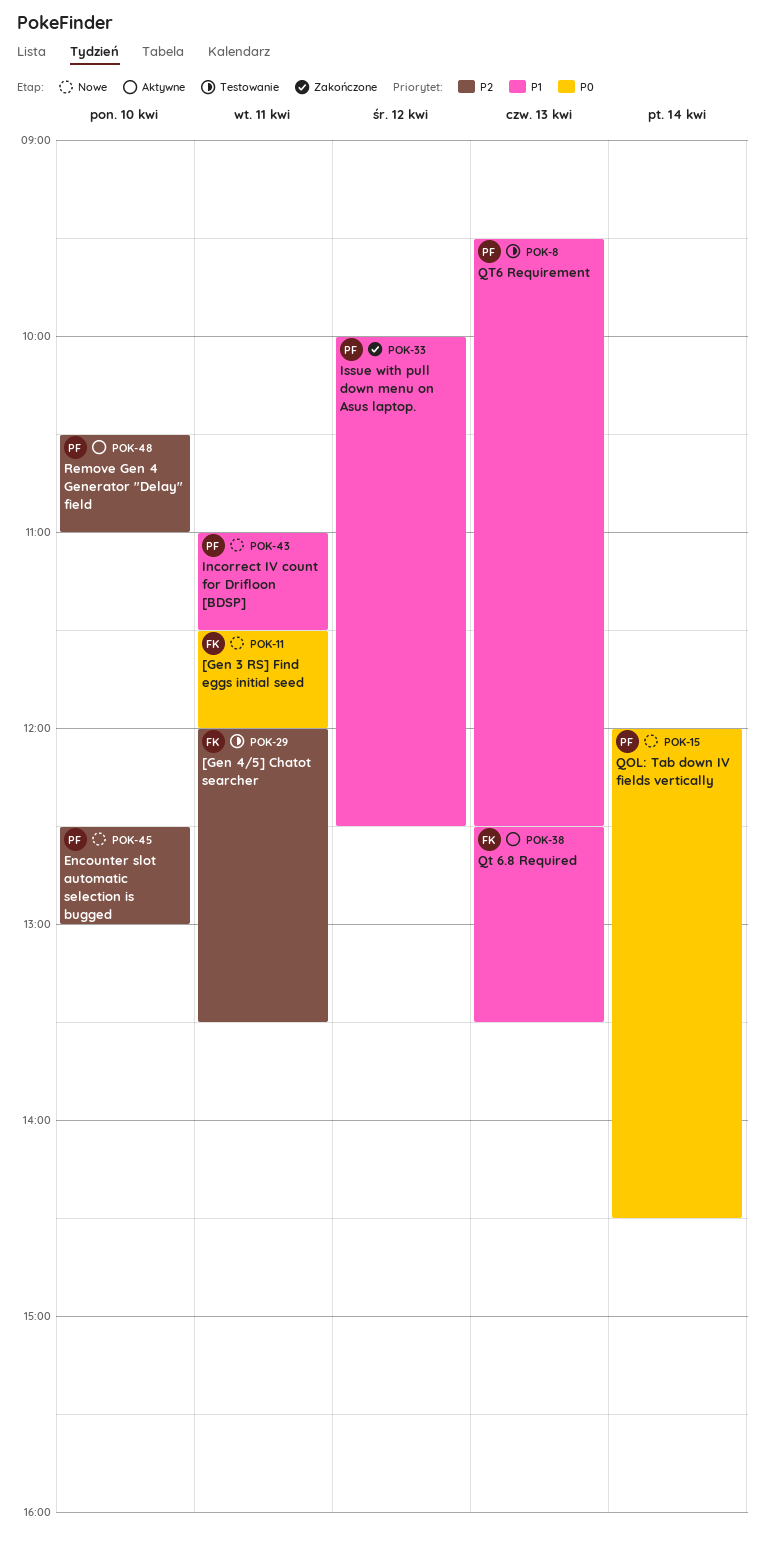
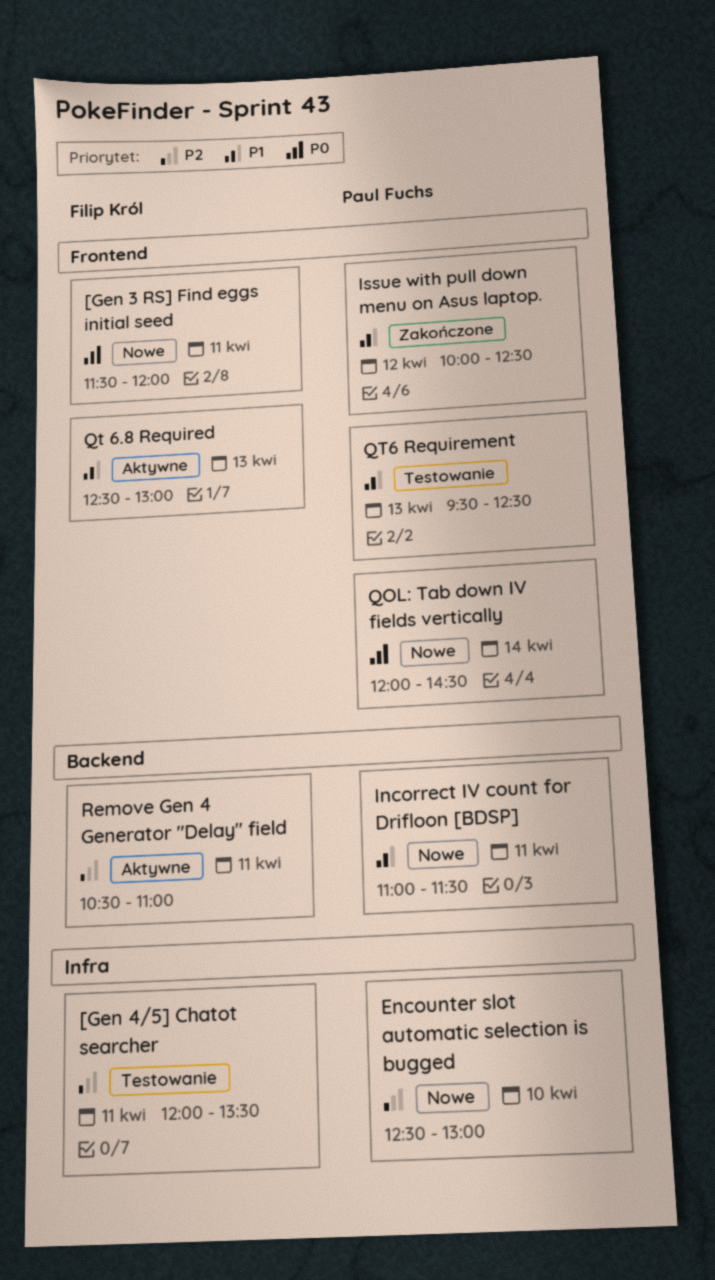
Qt 6.8 Required, ends: 13:30 -> 13:00
Remove Gen 4 Generator "Delay" field, owner: Paul Fuchs -> Filip Król
Remove Gen 4 Generator "Delay" field, day: Apr 10 -> Apr 11

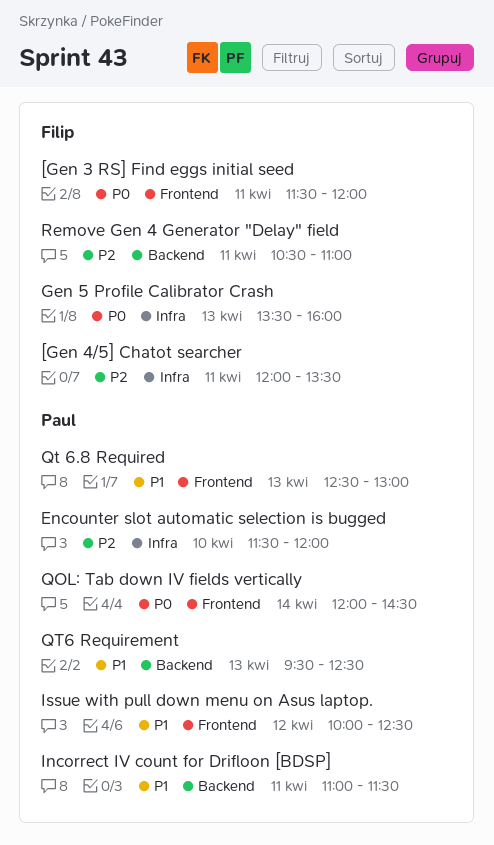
Encounter slot automatic selection is bugged, begins: 12:30 -> 11:30
Encounter slot automatic selection is bugged, ends: 13:00 -> 12:00
Gen 5 Profile Calibrator Crash: none -> present
Qt 6.8 Required, owner: Filip Król -> Paul Fuchs
QT6 Requirement, label: Frontend -> Backend

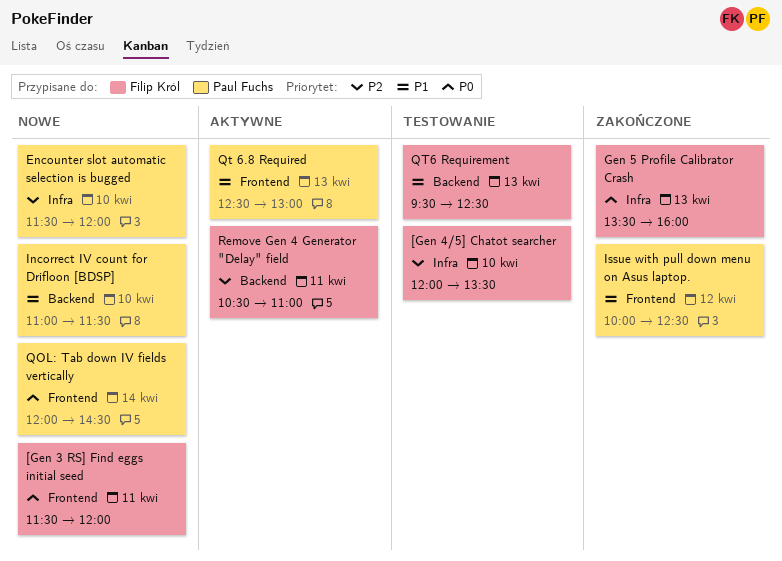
[Gen 4/5] Chatot searcher, day: Apr 11 -> Apr 10
Incorrect IV count for Drifloon [BDSP], day: Apr 11 -> Apr 10
QT6 Requirement, owner: Paul Fuchs -> Filip Król

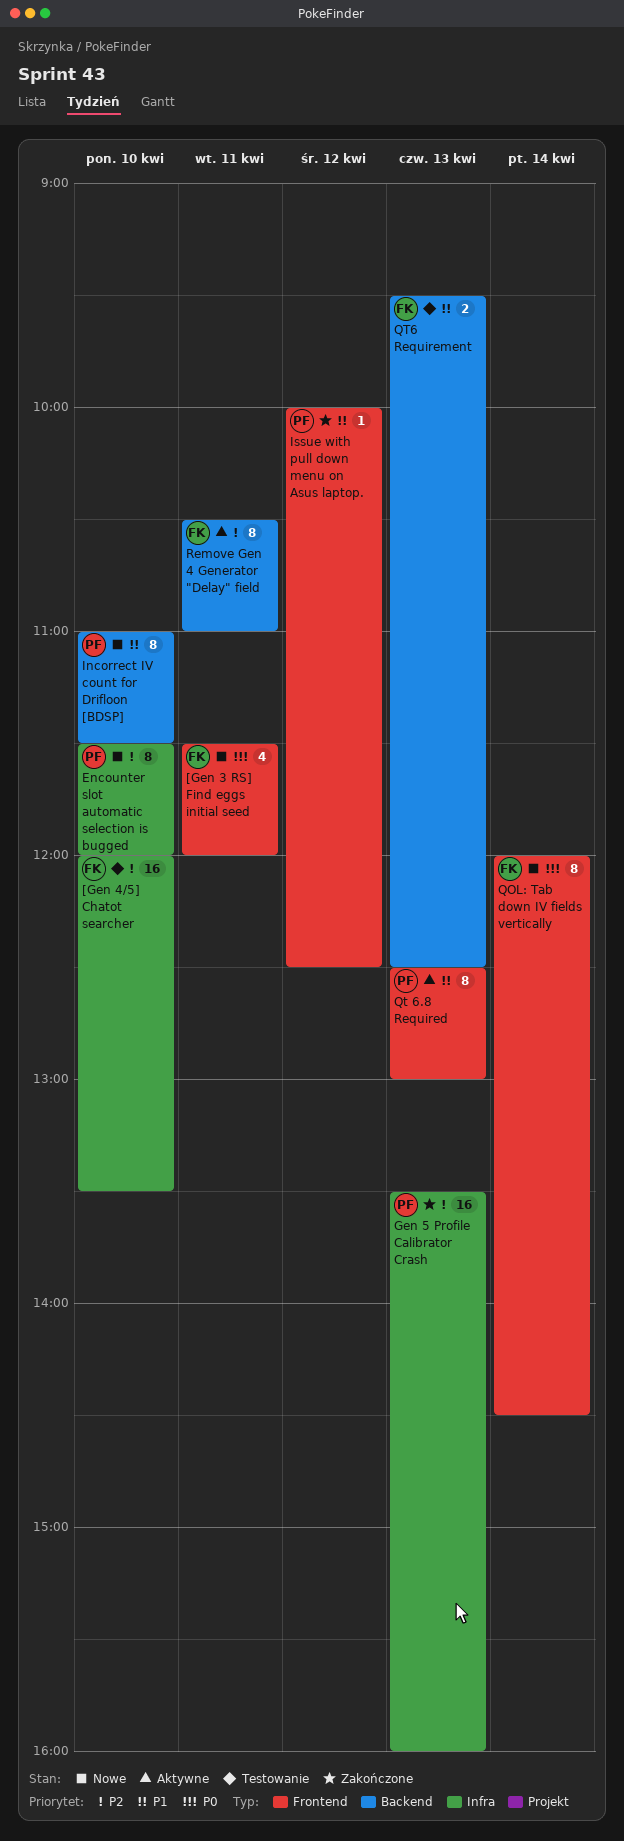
Gen 5 Profile Calibrator Crash, owner: Filip Król -> Paul Fuchs
Gen 5 Profile Calibrator Crash, priority: P0 -> P2
QOL: Tab down IV fields vertically, owner: Paul Fuchs -> Filip Król

